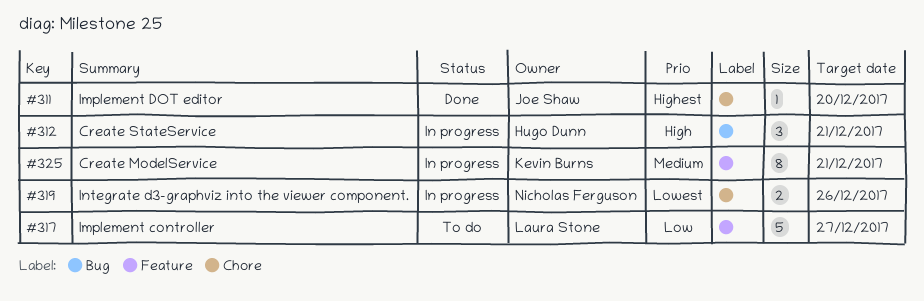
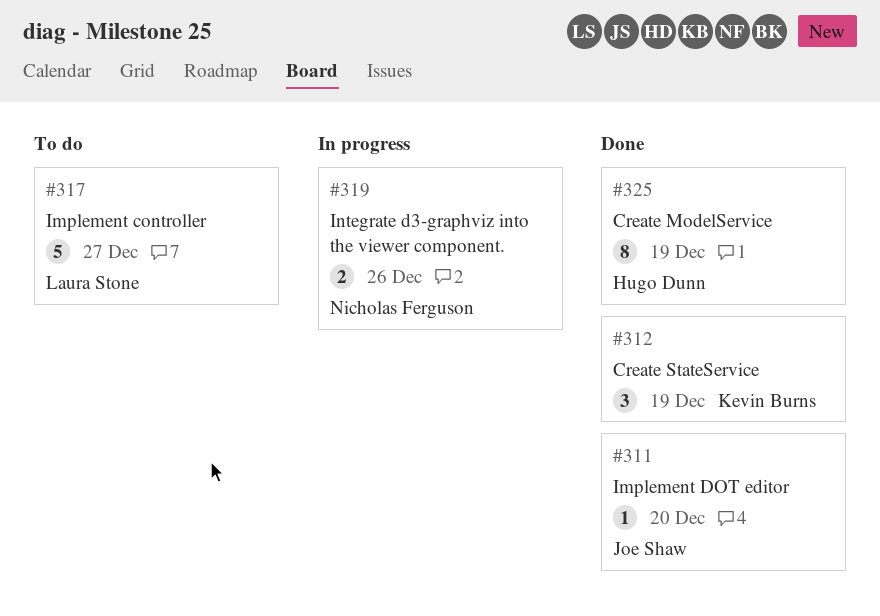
#312, status: In progress -> Done
#312, owner: Hugo Dunn -> Kevin Burns
#312, due: Dec 21 -> Dec 19
#325, status: In progress -> Done
#325, owner: Kevin Burns -> Hugo Dunn
#325, due: Dec 21 -> Dec 19

